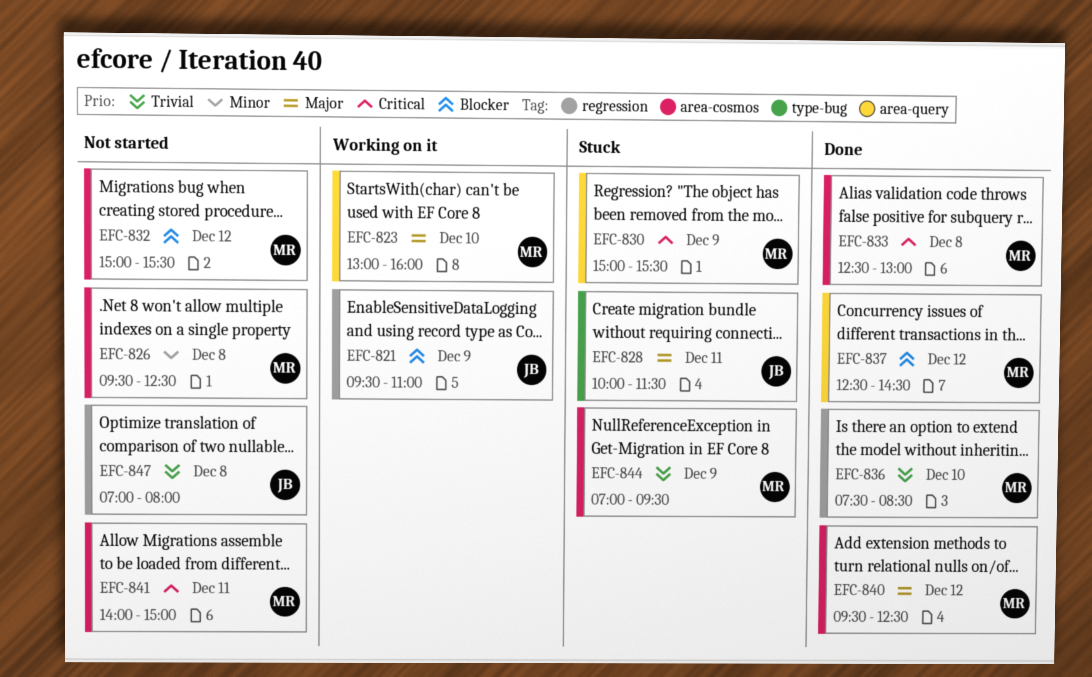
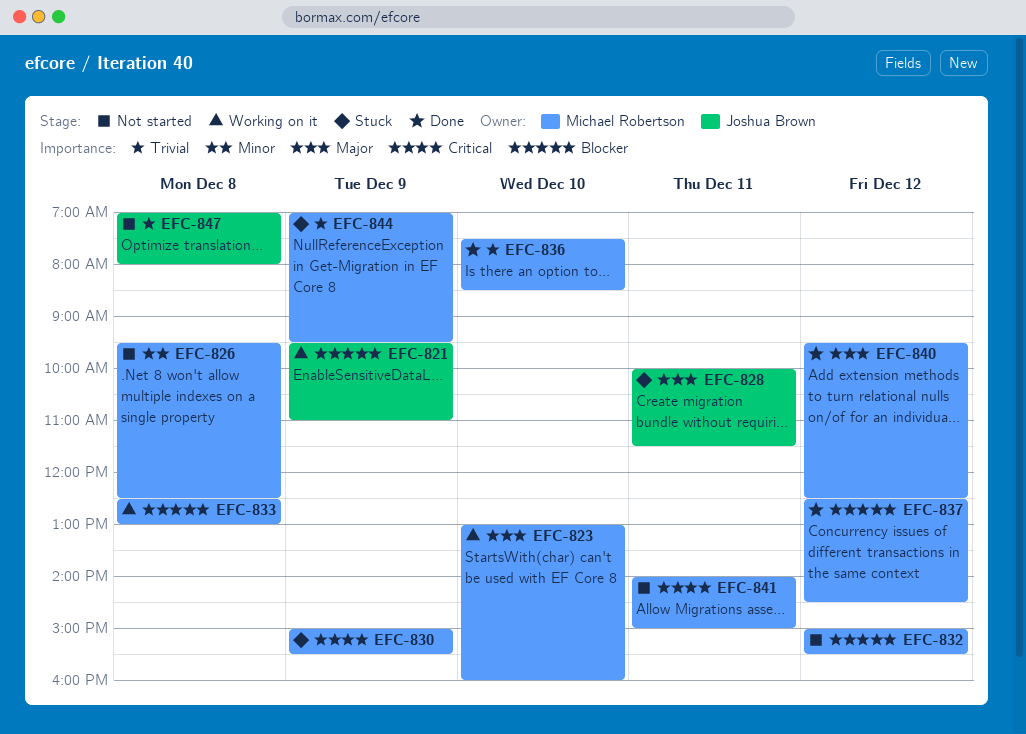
EFC-833, status: Done -> Working on it
EFC-833, priority: Critical -> Blocker

